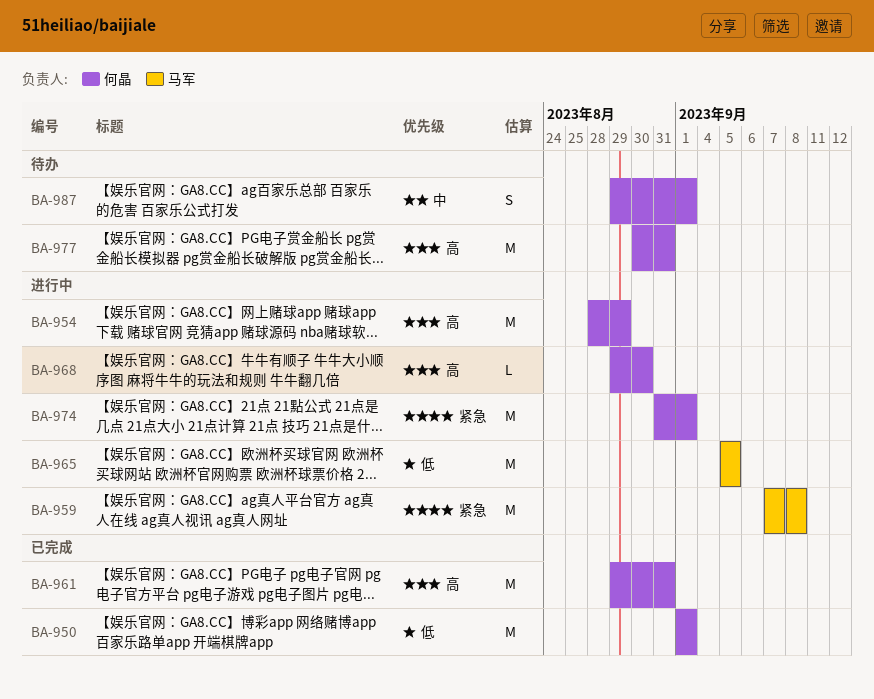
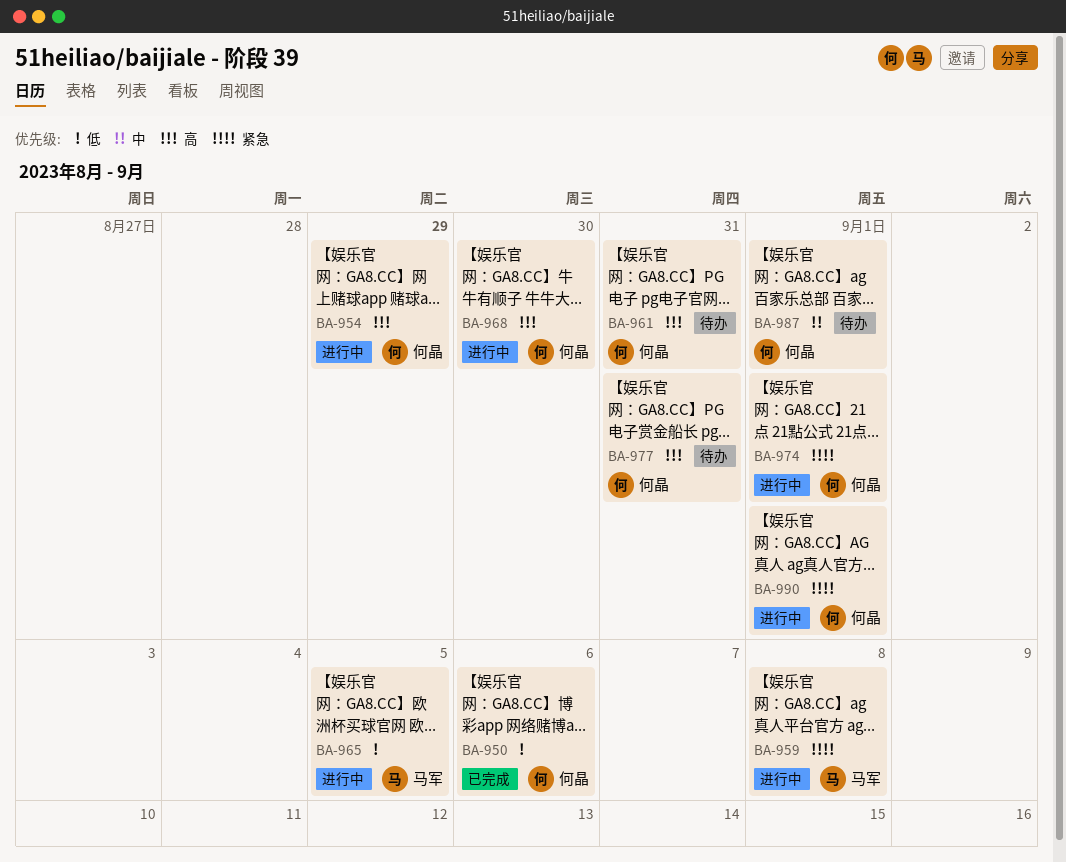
BA-950, due: Sep 1 -> Sep 6
BA-961, status: 已完成 -> 待办
BA-990: none -> present

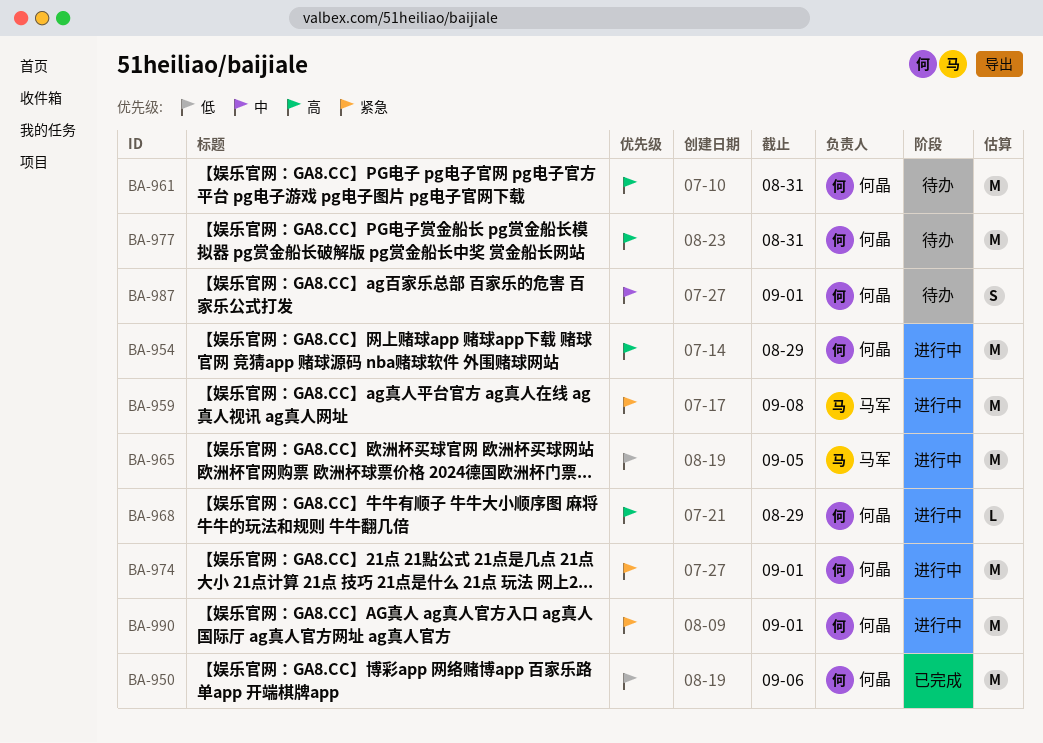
BA-968, due: Aug 30 -> Aug 29

